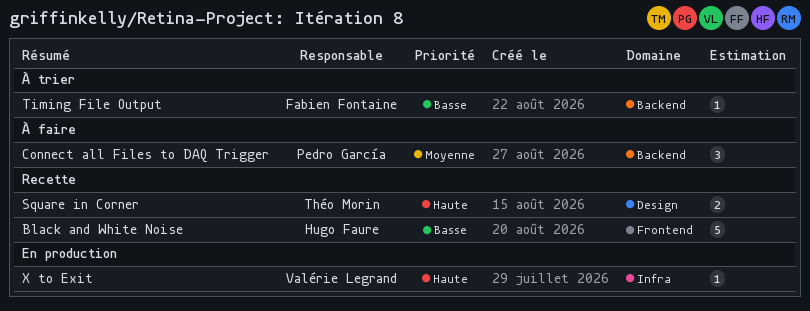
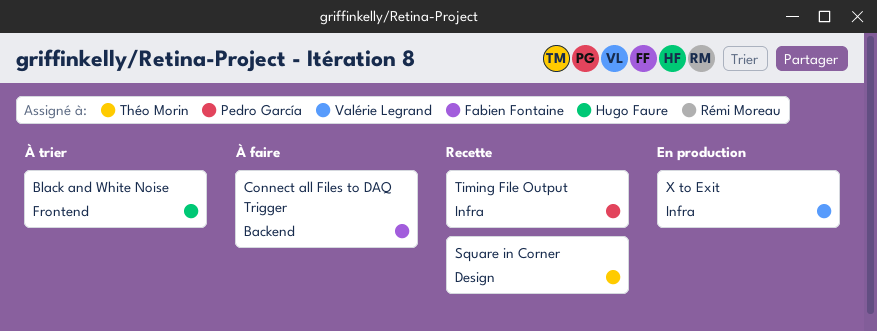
Black and White Noise, status: Recette -> À trier
Connect all Files to DAQ Trigger, owner: Pedro García -> Fabien Fontaine
Timing File Output, status: À trier -> Recette
Timing File Output, owner: Fabien Fontaine -> Pedro García
Timing File Output, label: Backend -> Infra

